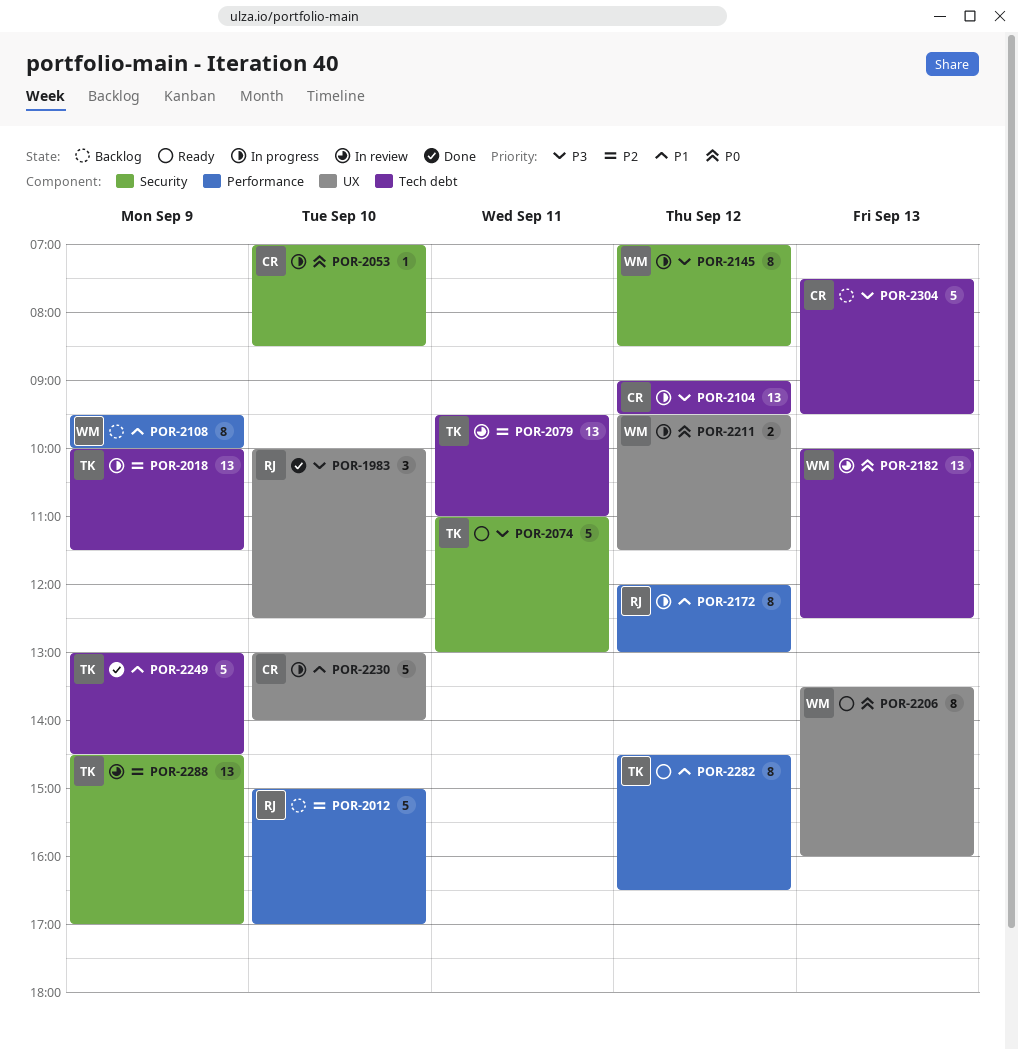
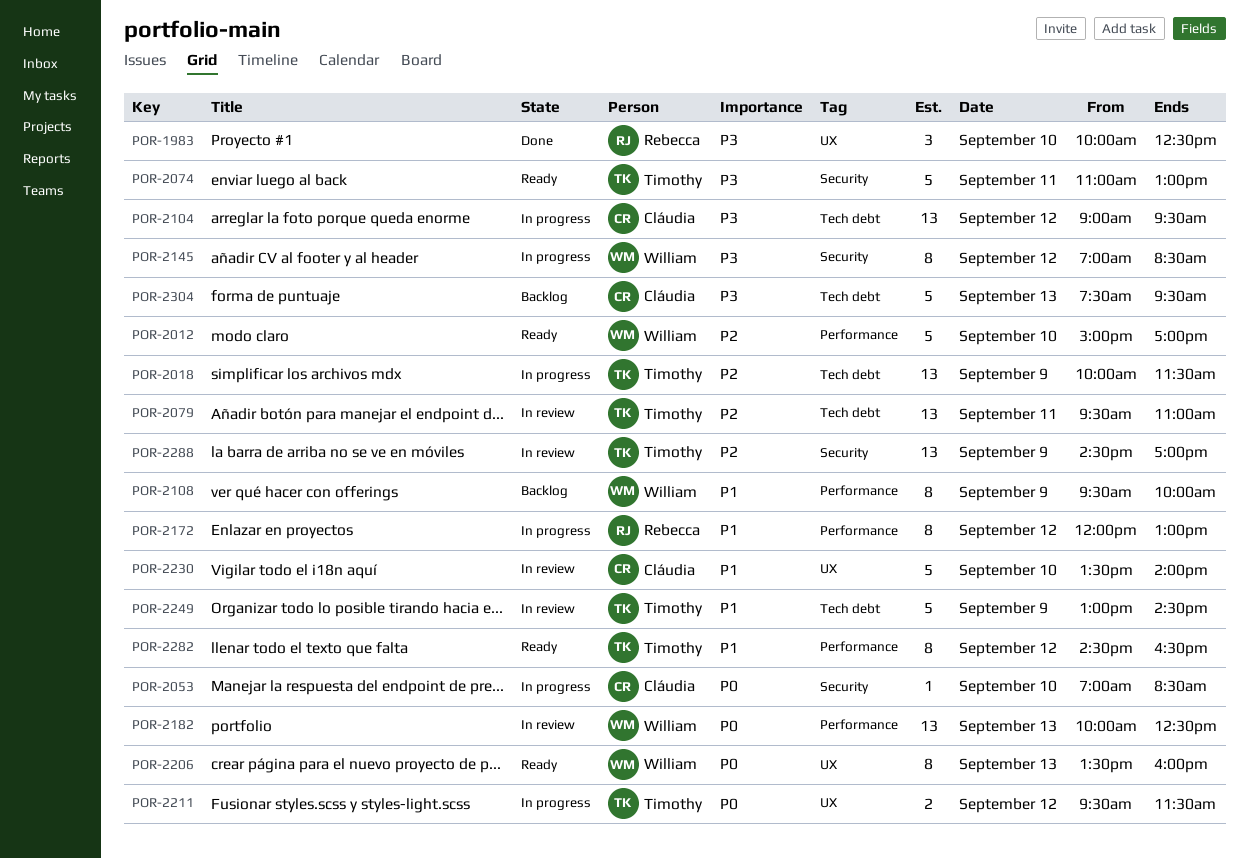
POR-2012, status: Backlog -> Ready
POR-2012, owner: Rebecca -> William
POR-2182, label: Tech debt -> Performance
POR-2211, owner: William -> Timothy
POR-2230, status: In progress -> In review
POR-2230, begins: 13:00 -> 13:30
POR-2249, status: Done -> In review

